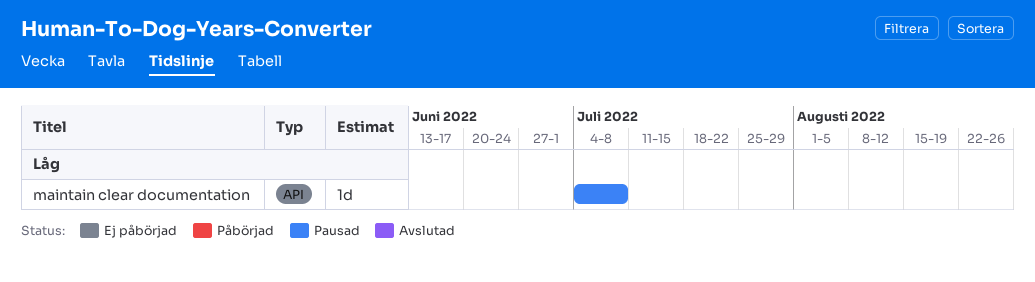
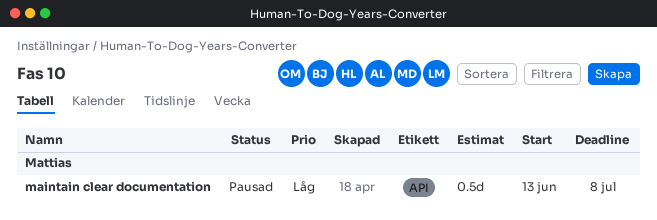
maintain clear documentation, estimate: 1d -> 0.5d
maintain clear documentation, start: Jul 4 -> Jun 13

